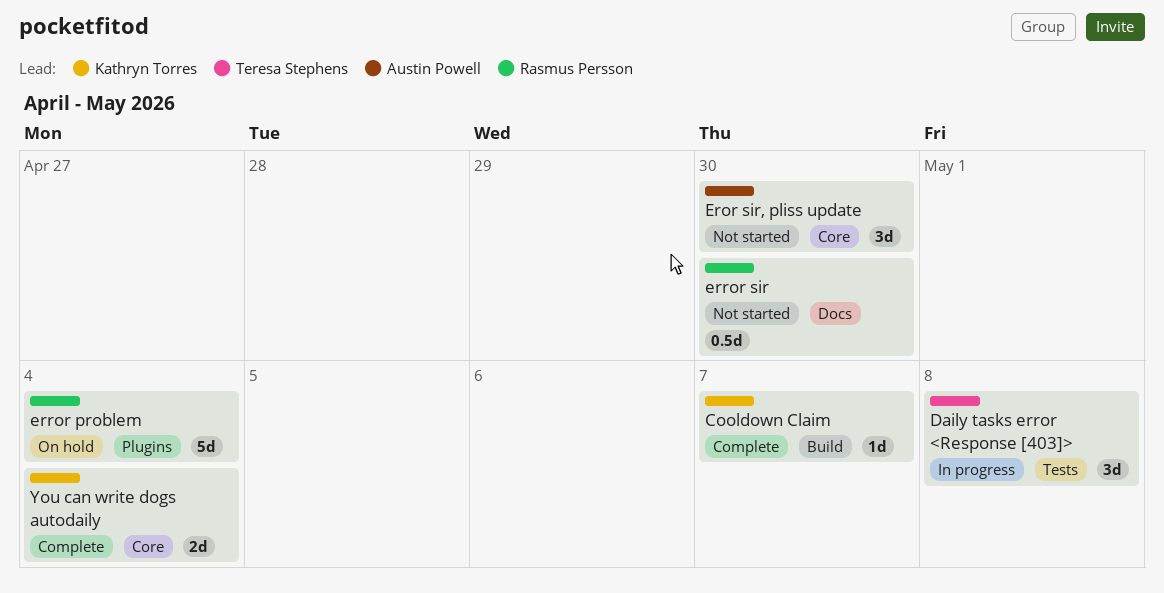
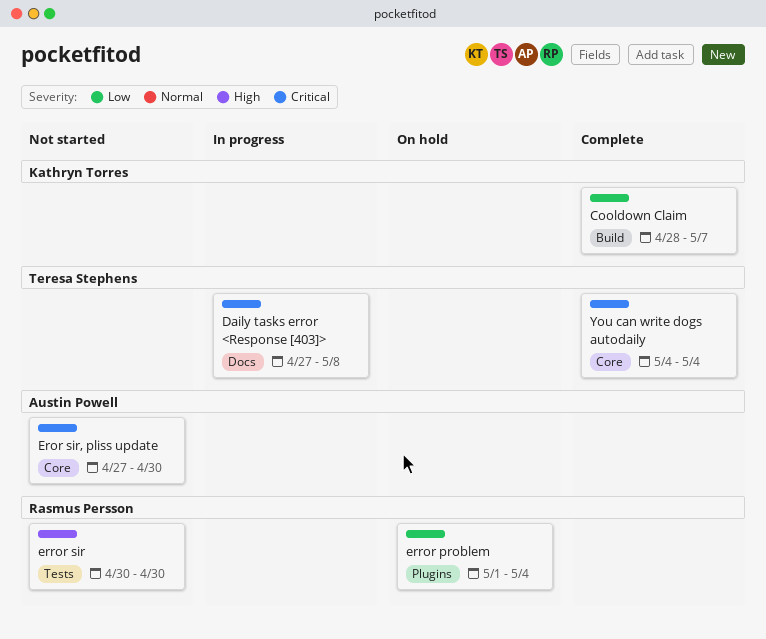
Daily tasks error <Response [403]>, label: Tests -> Docs
error sir, label: Docs -> Tests
You can write dogs autodaily, owner: Kathryn Torres -> Teresa Stephens

